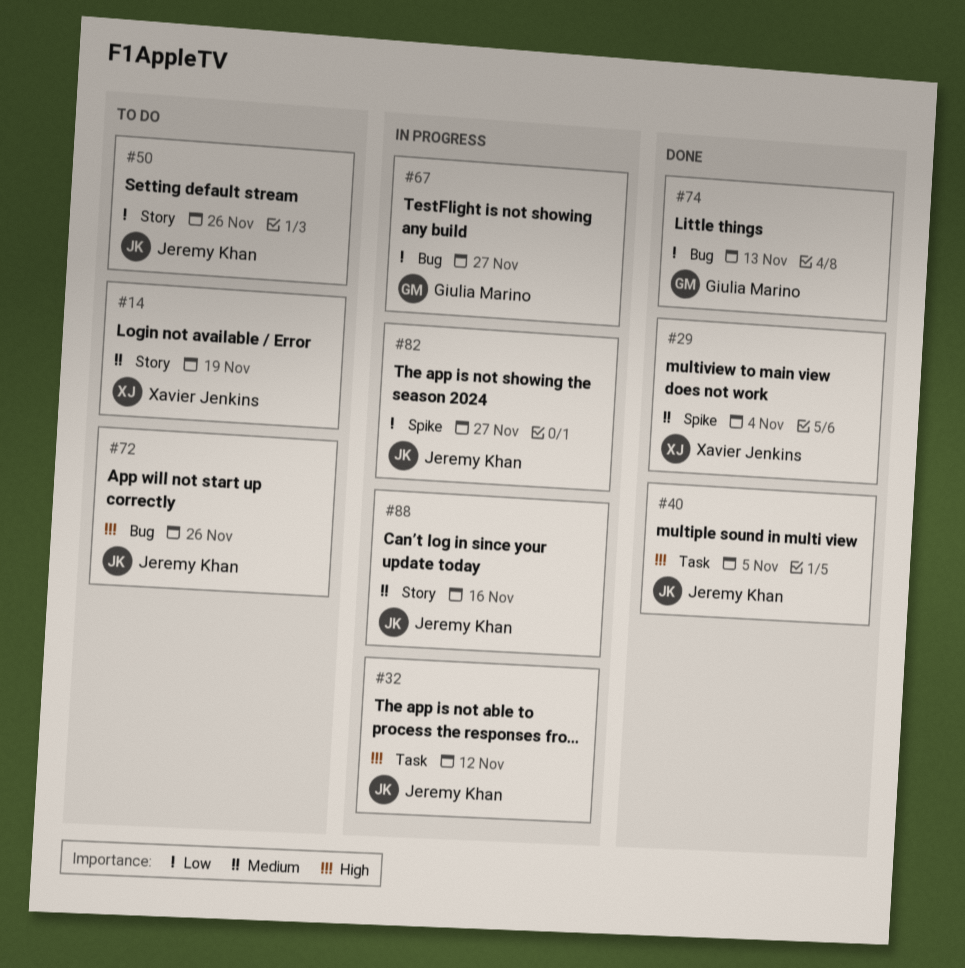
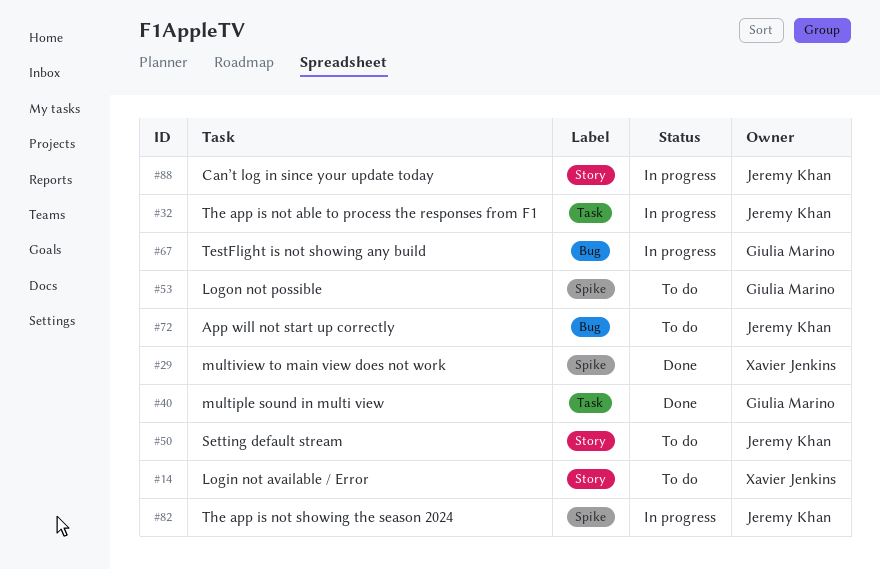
#40, owner: Jeremy Khan -> Giulia Marino
#53: none -> present
#74: present -> none

